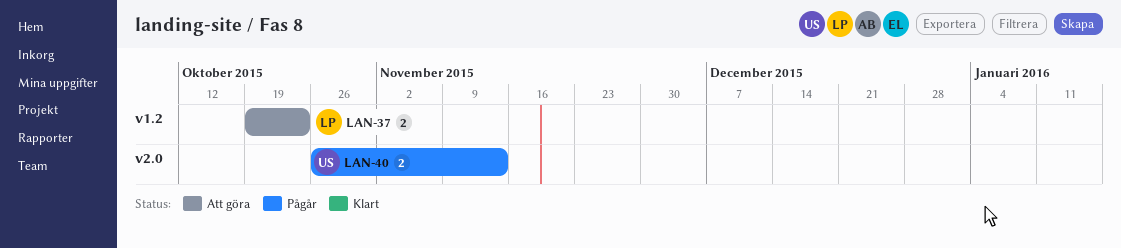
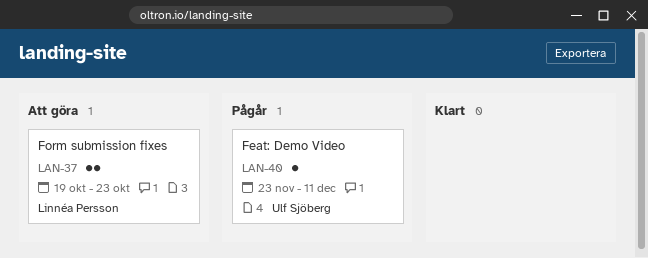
LAN-40, estimate: 2 -> 1
LAN-40, start: Oct 26 -> Nov 23
LAN-40, due: Nov 13 -> Dec 11

